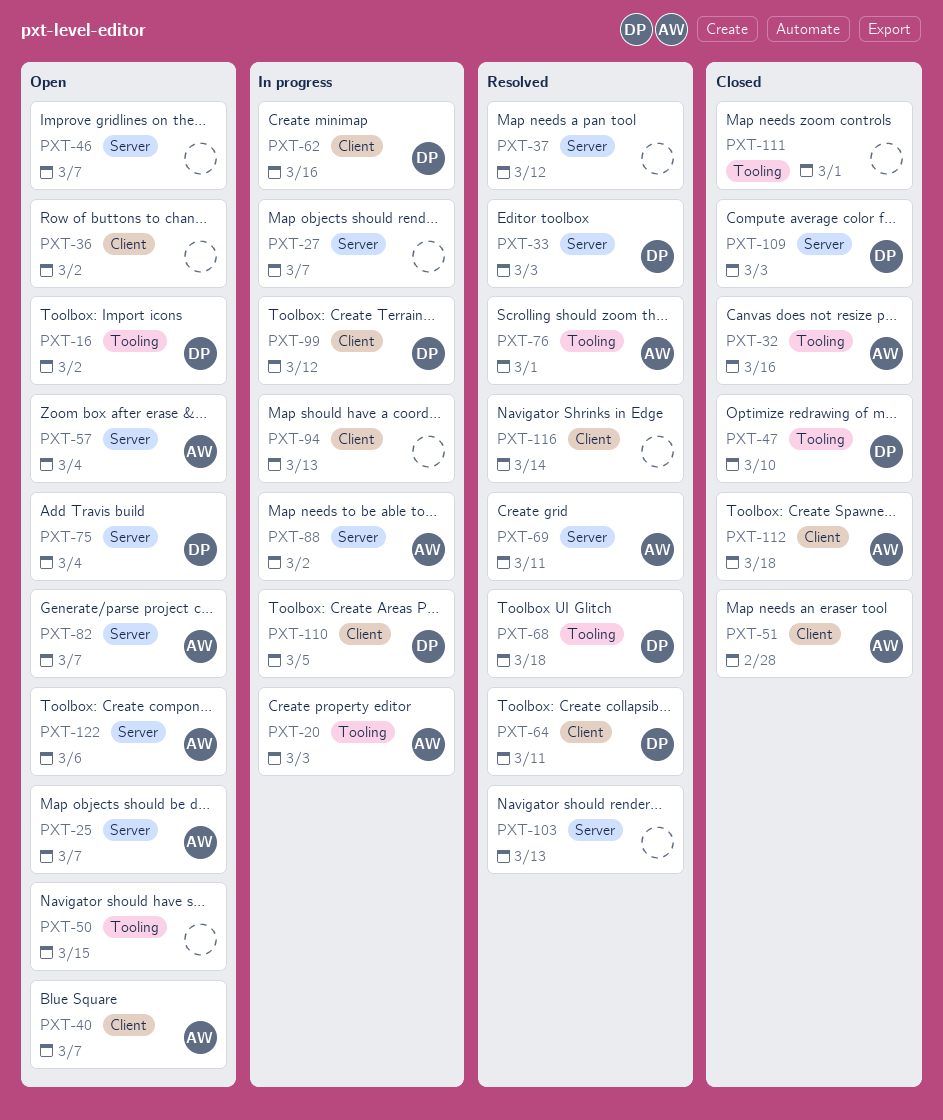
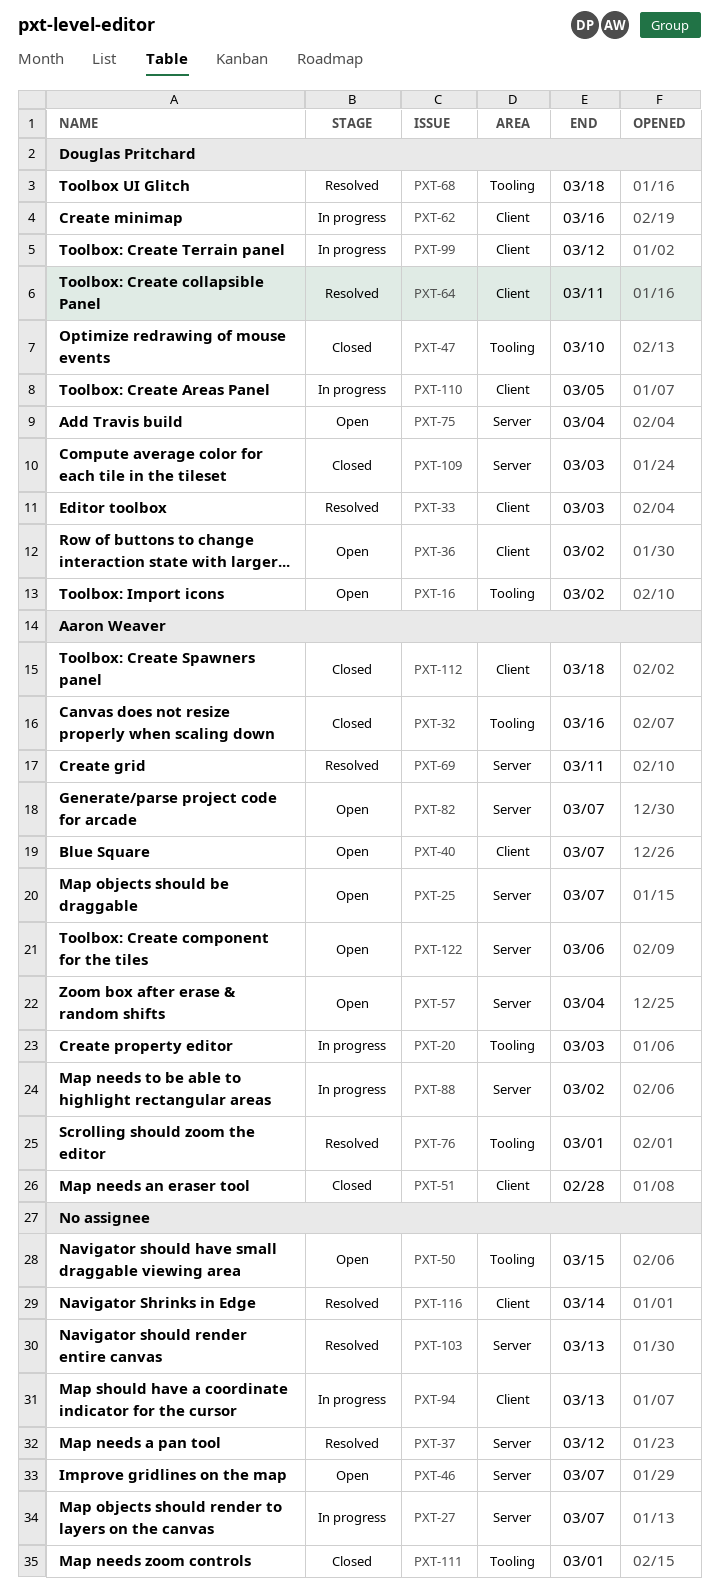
PXT-33, label: Server -> Client
PXT-36, owner: none -> Douglas Pritchard

